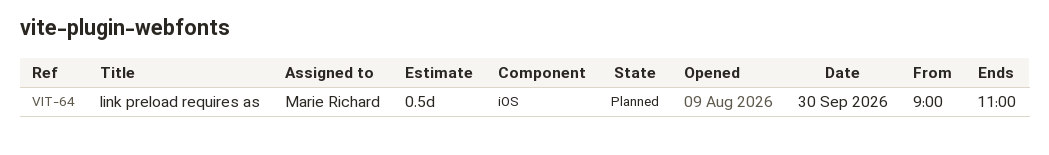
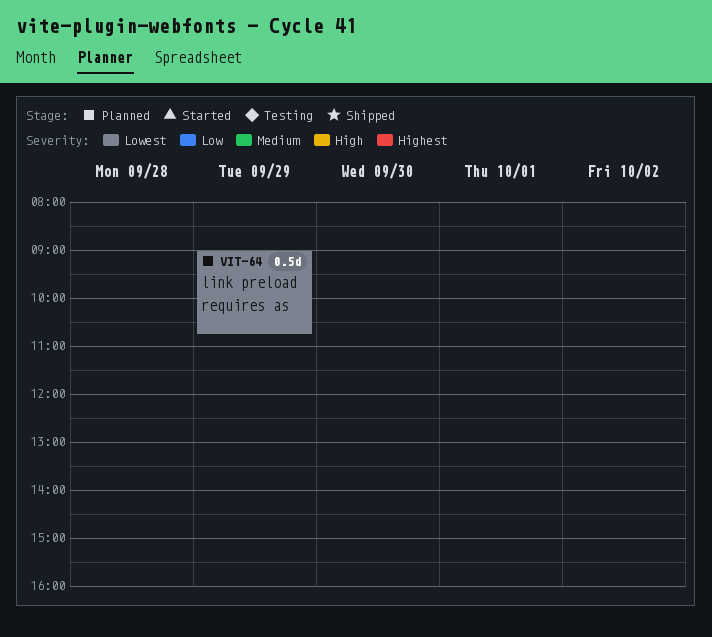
VIT-64, day: Sep 30 -> Sep 29
VIT-64, ends: 11:00 -> 10:45

